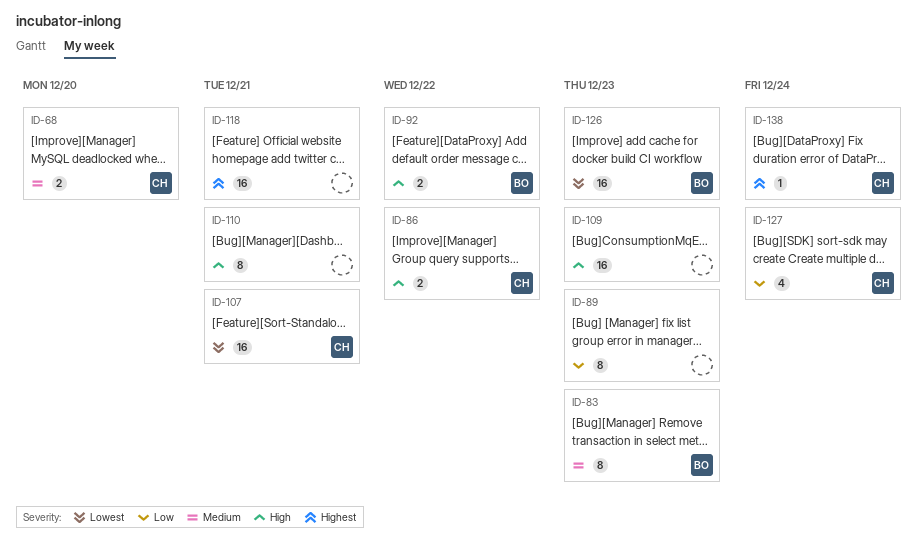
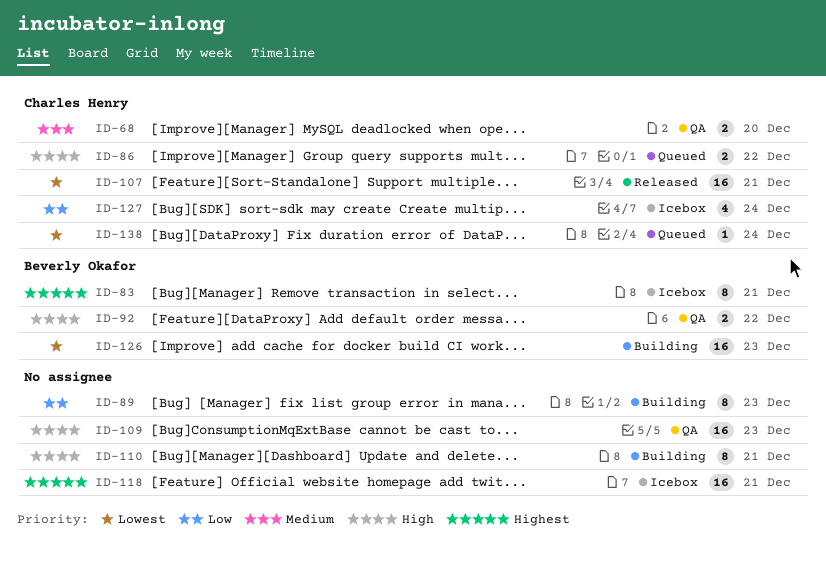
ID-83, priority: Medium -> Highest
ID-83, due: Dec 23 -> Dec 21
ID-138, priority: Highest -> Lowest

